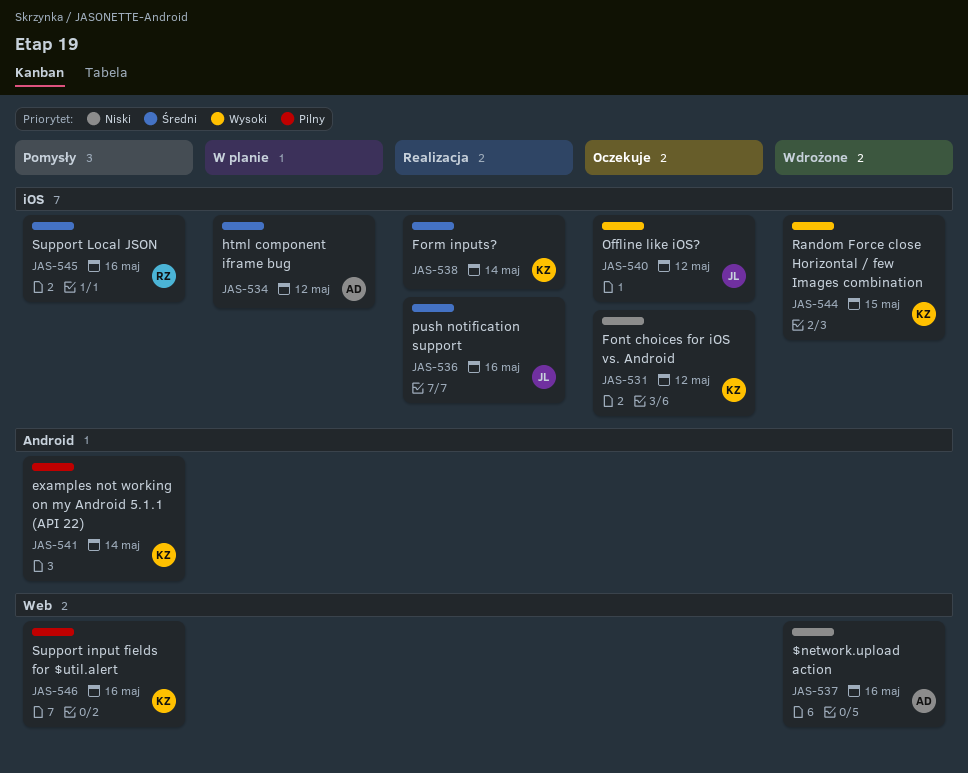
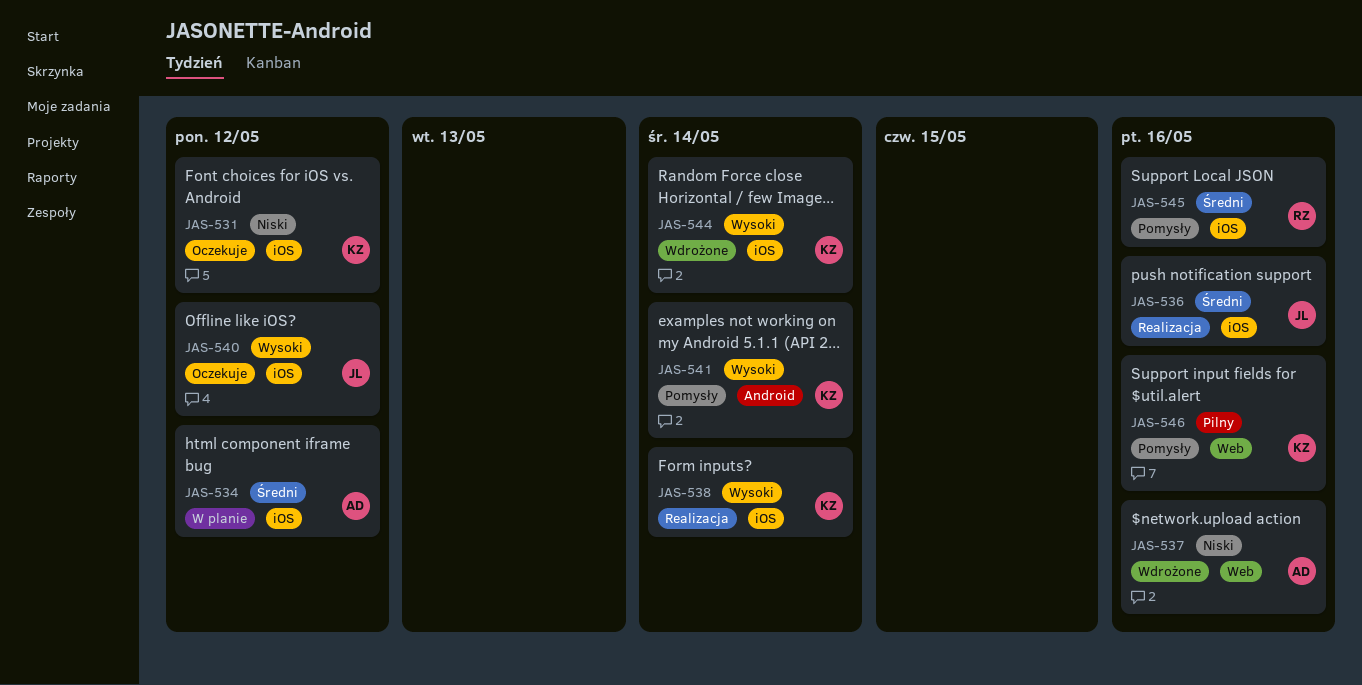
JAS-538, priority: Średni -> Wysoki
JAS-541, priority: Pilny -> Wysoki
JAS-544, due: May 15 -> May 14

